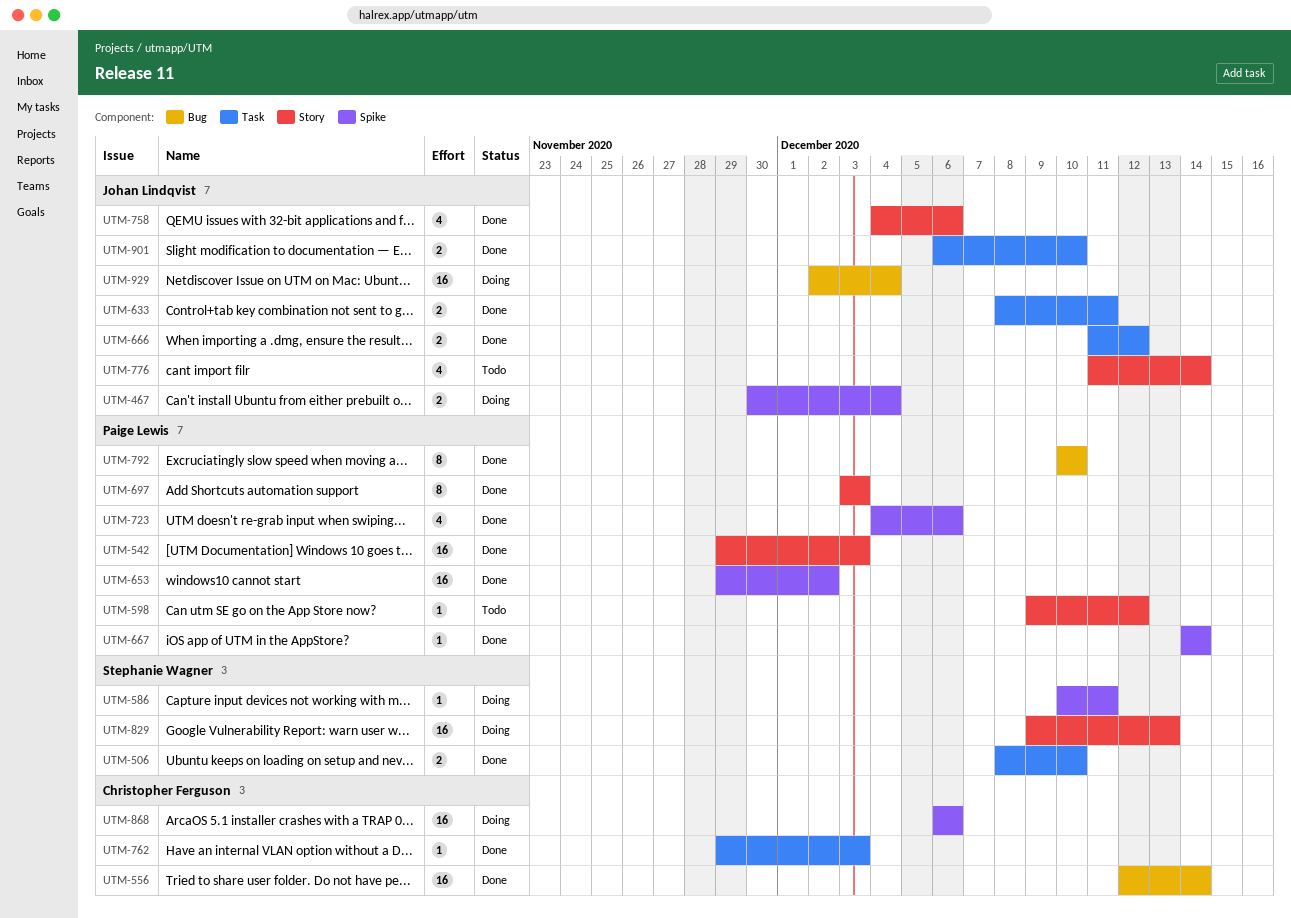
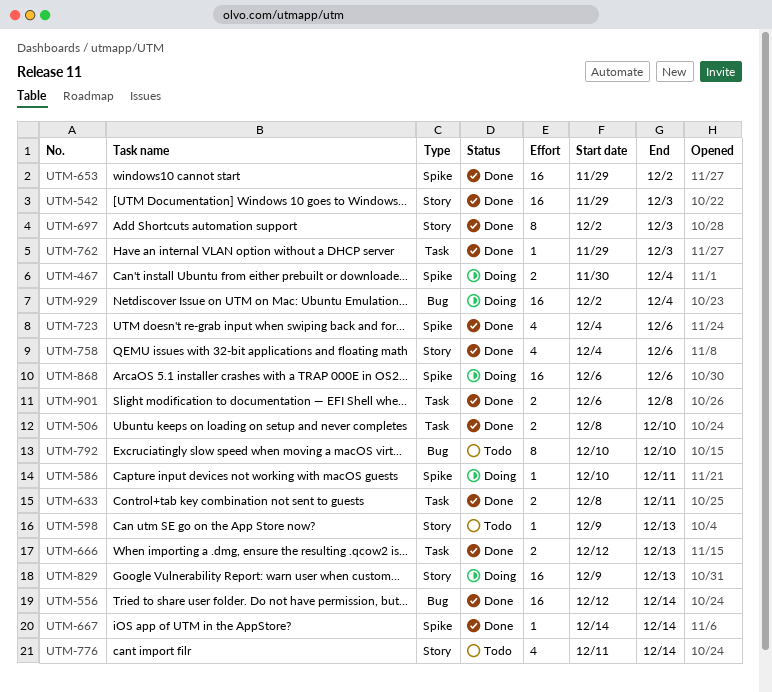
UTM-598, due: Dec 12 -> Dec 13
UTM-666, start: Dec 11 -> Dec 12
UTM-666, due: Dec 12 -> Dec 13
UTM-697, start: Dec 3 -> Dec 2
UTM-792, status: Done -> Todo
UTM-901, due: Dec 10 -> Dec 8

